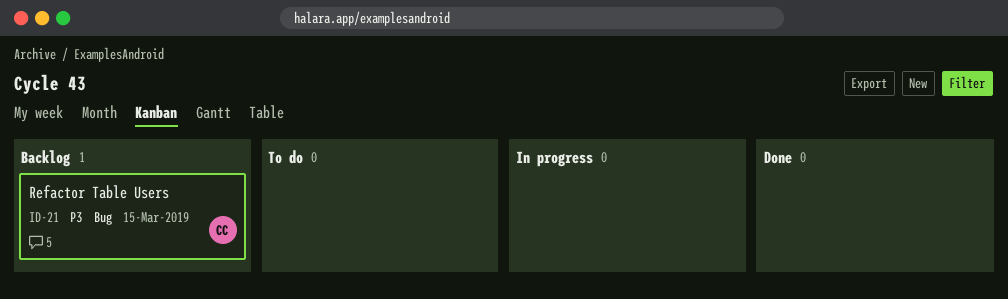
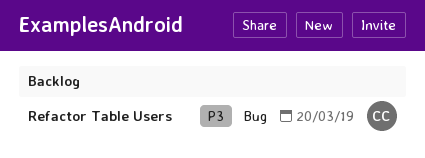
Refactor Table Users, due: Mar 15 -> Mar 20

